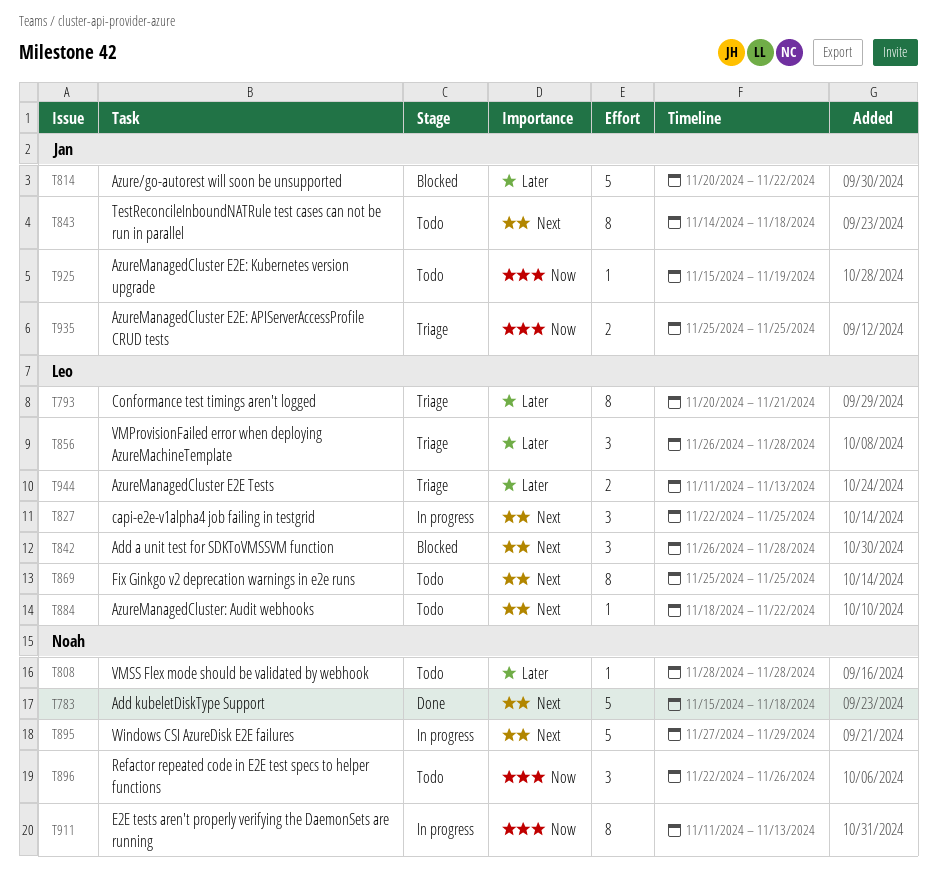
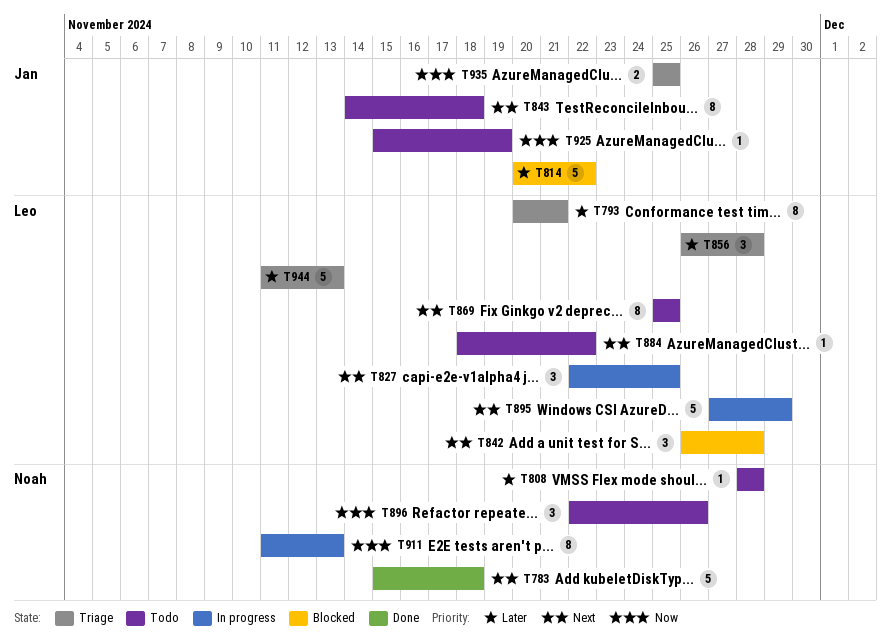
T895, owner: Noah -> Leo
T944, estimate: 2 -> 5

